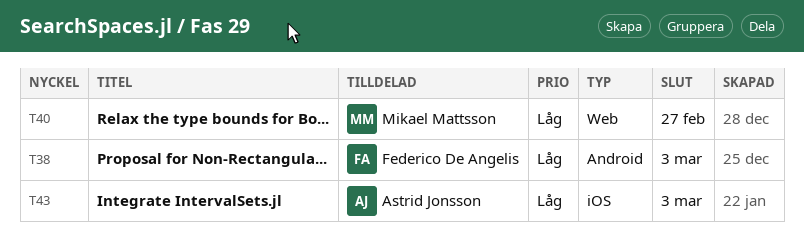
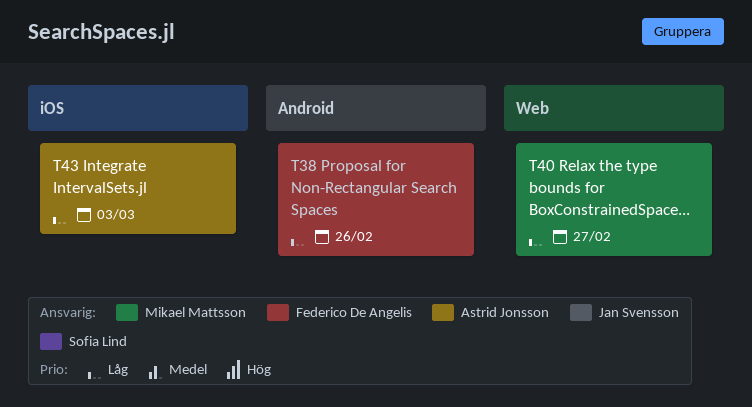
T38, due: Mar 3 -> Feb 26

